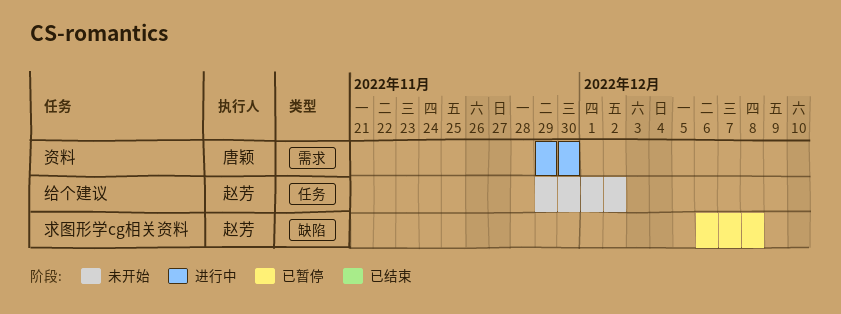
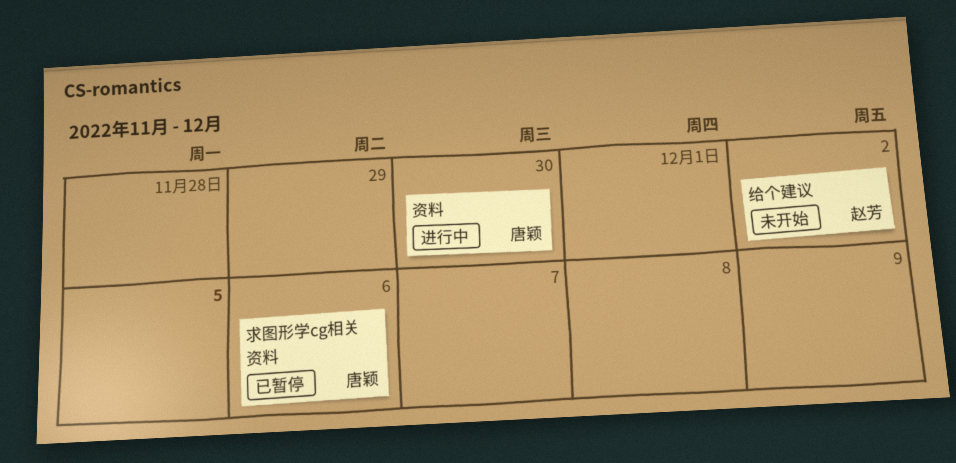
求图形学cg相关资料, owner: 赵芳 -> 唐颖
求图形学cg相关资料, due: Dec 8 -> Dec 6

